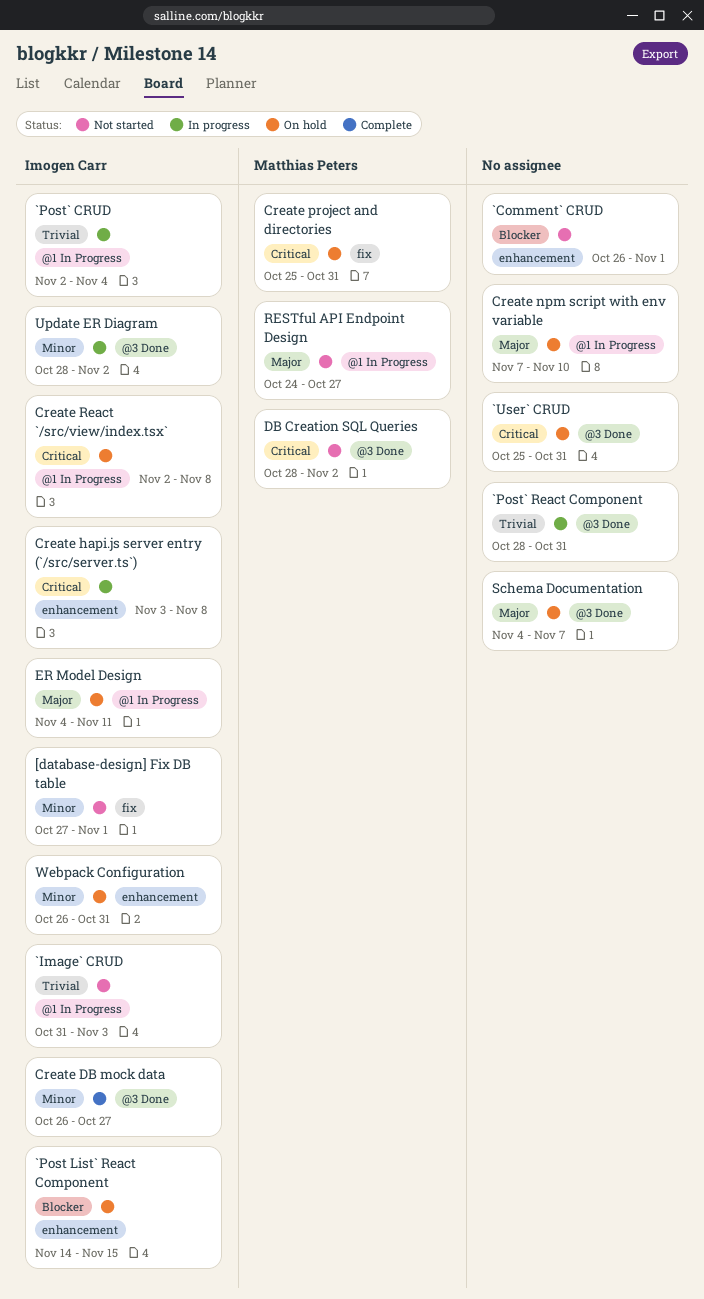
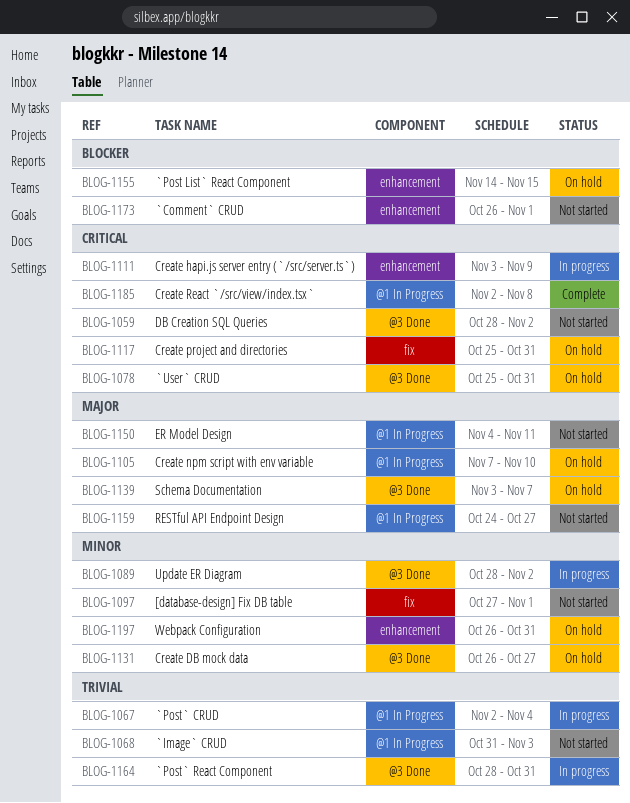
Create DB mock data, status: Complete -> On hold
Create hapi.js server entry (`/src/server.ts`), due: Nov 8 -> Nov 9
Create React `/src/view/index.tsx`, status: On hold -> Complete
ER Model Design, status: On hold -> Not started
Schema Documentation, start: Nov 4 -> Nov 3

